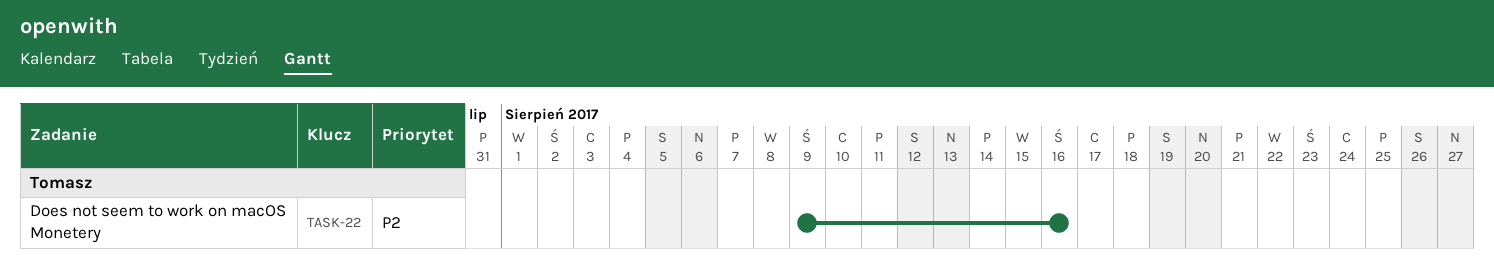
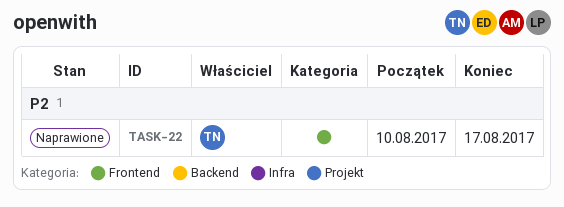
TASK-22, start: Aug 9 -> Aug 10
TASK-22, due: Aug 16 -> Aug 17

